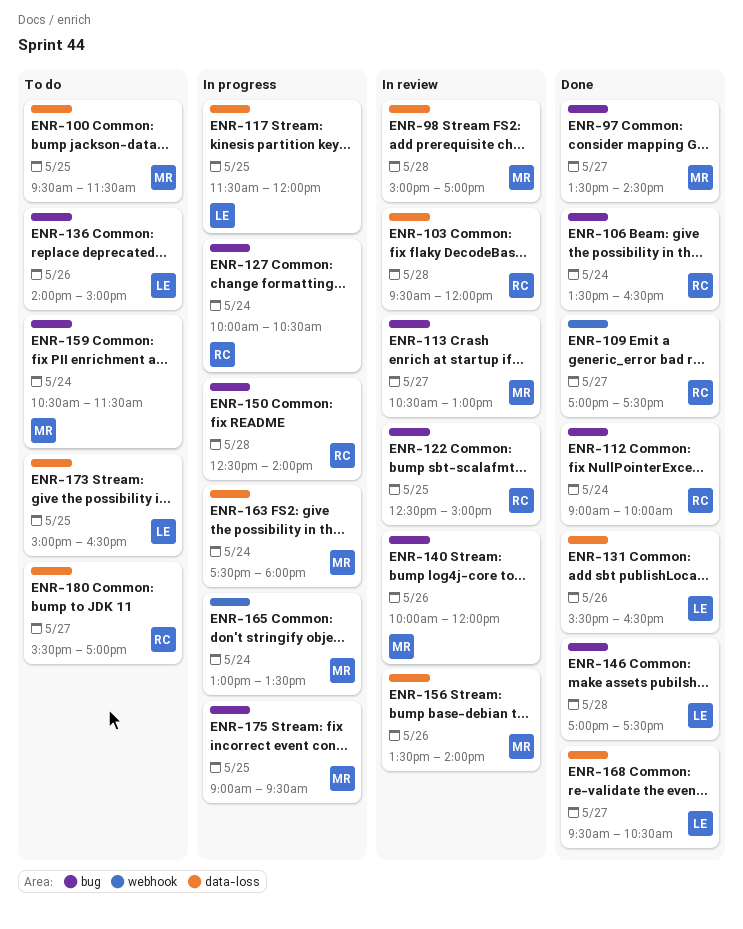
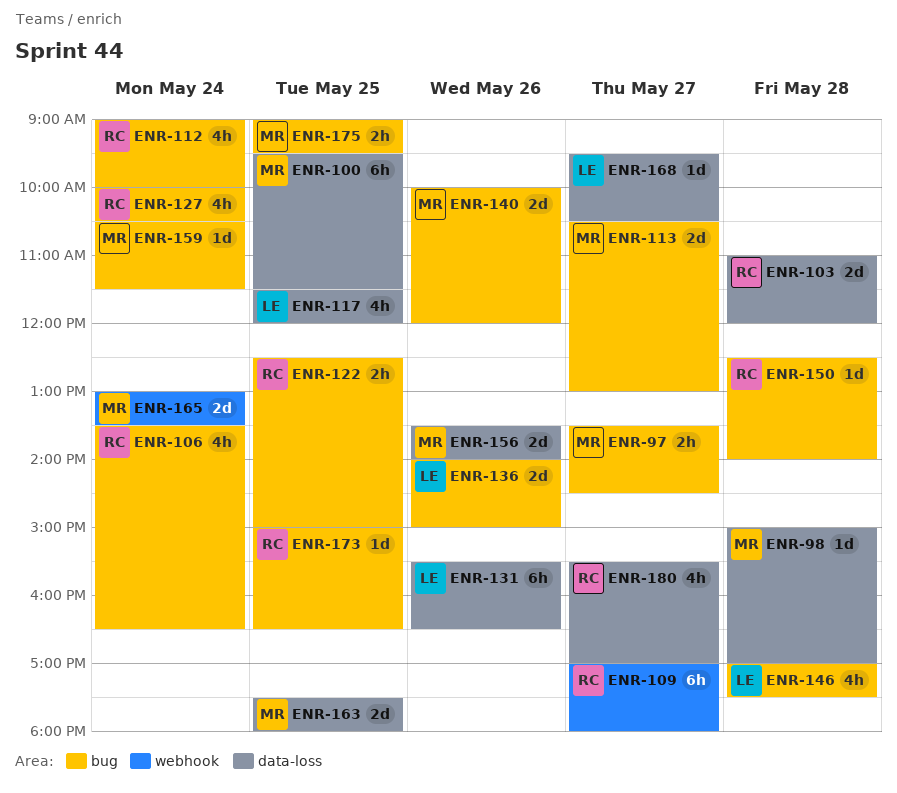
ENR-103, begins: 09:30 -> 11:00
ENR-109, ends: 17:30 -> 18:00
ENR-163, day: May 24 -> May 25
ENR-173, owner: LE -> RC
ENR-173, label: data-loss -> bug

